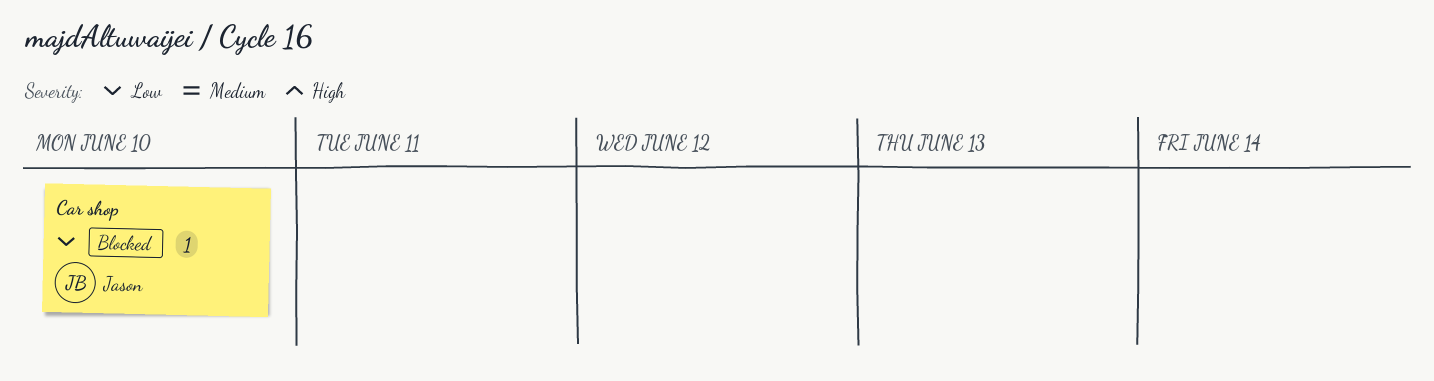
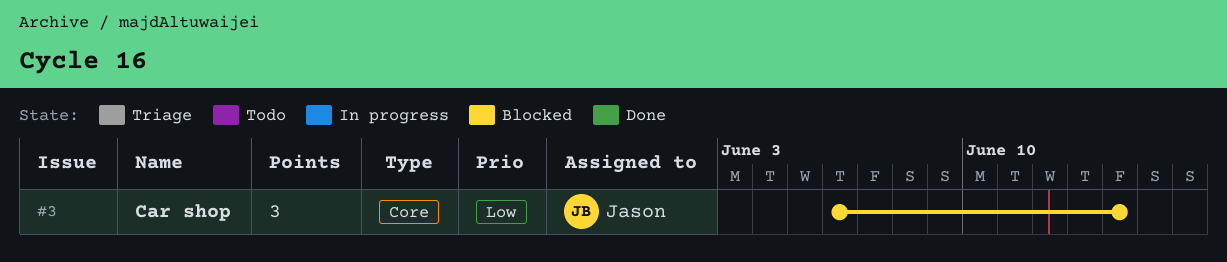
Car shop, estimate: 1 -> 3
Car shop, due: Jun 10 -> Jun 14

